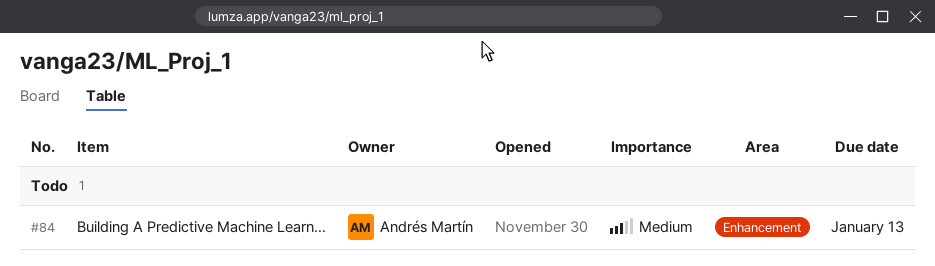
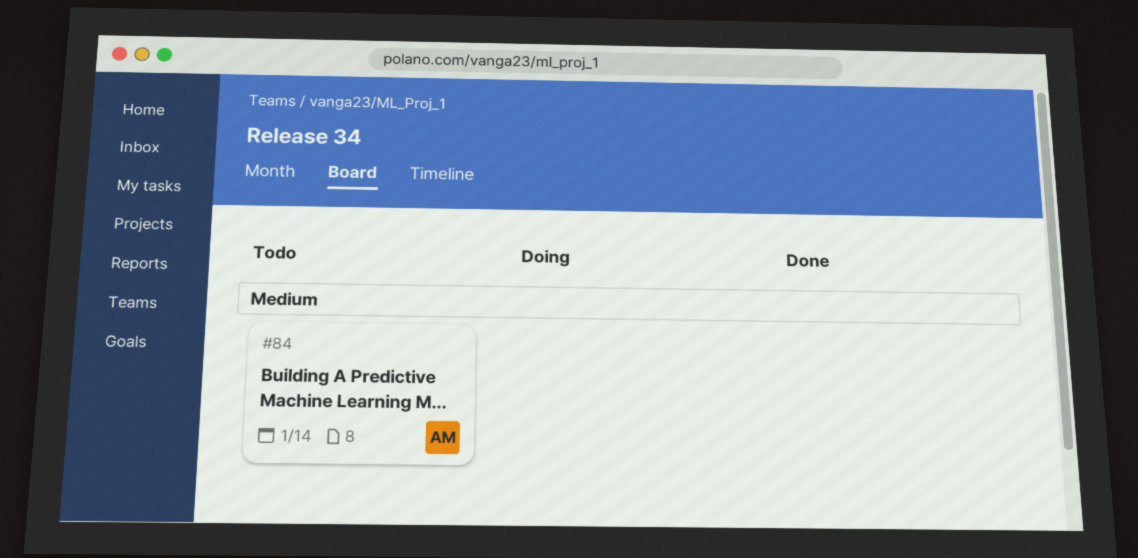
#84, due: Jan 13 -> Jan 14

